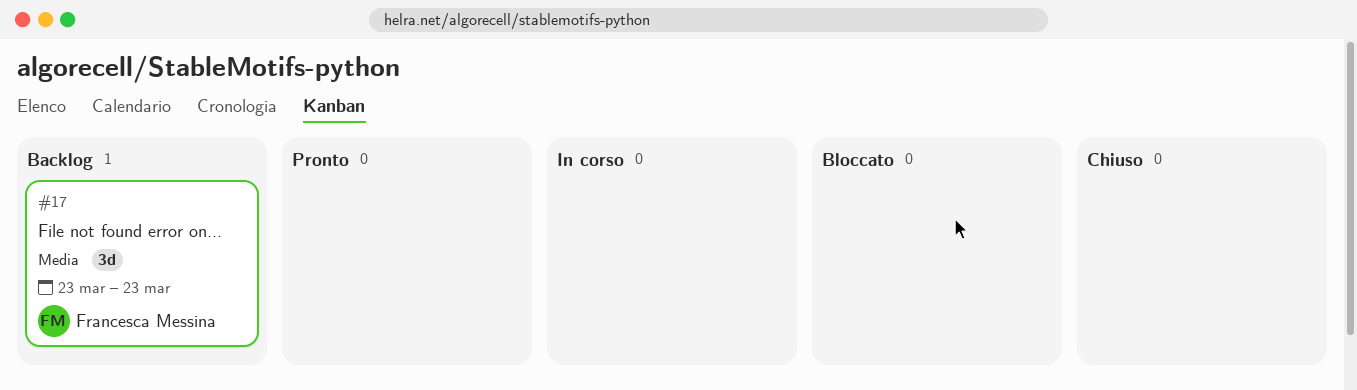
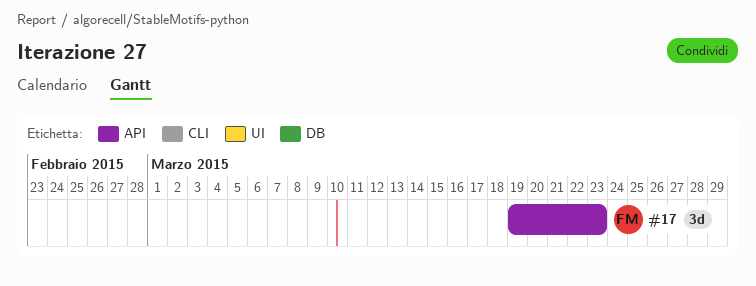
#17, start: Mar 23 -> Mar 19

